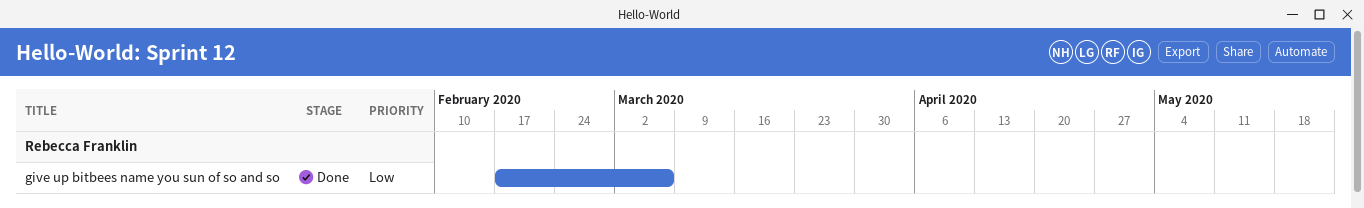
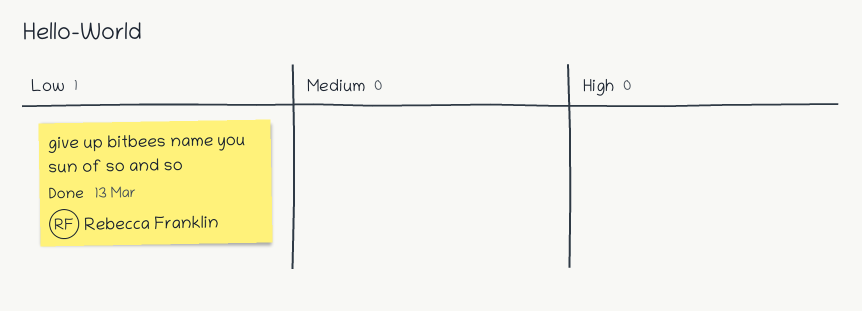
give up bitbees name you sun of so and so, due: Mar 6 -> Mar 13

